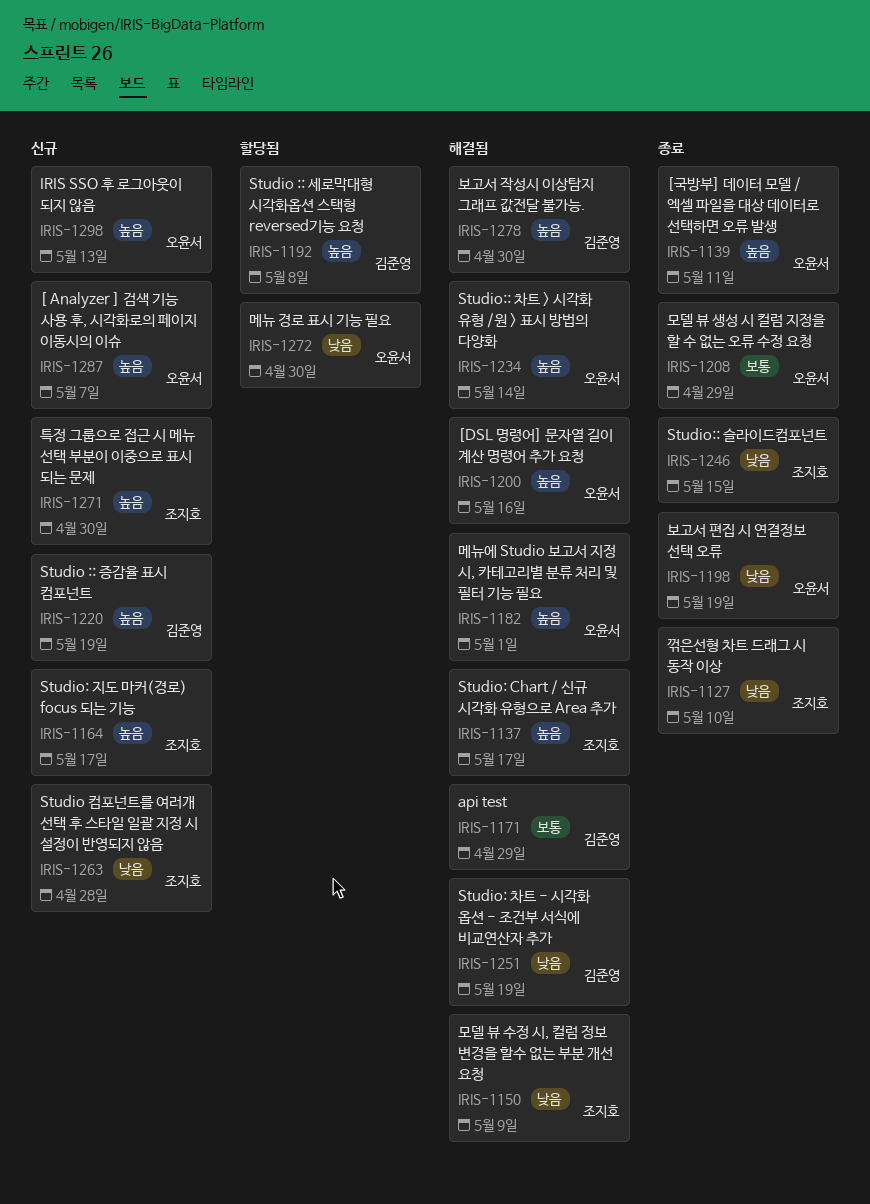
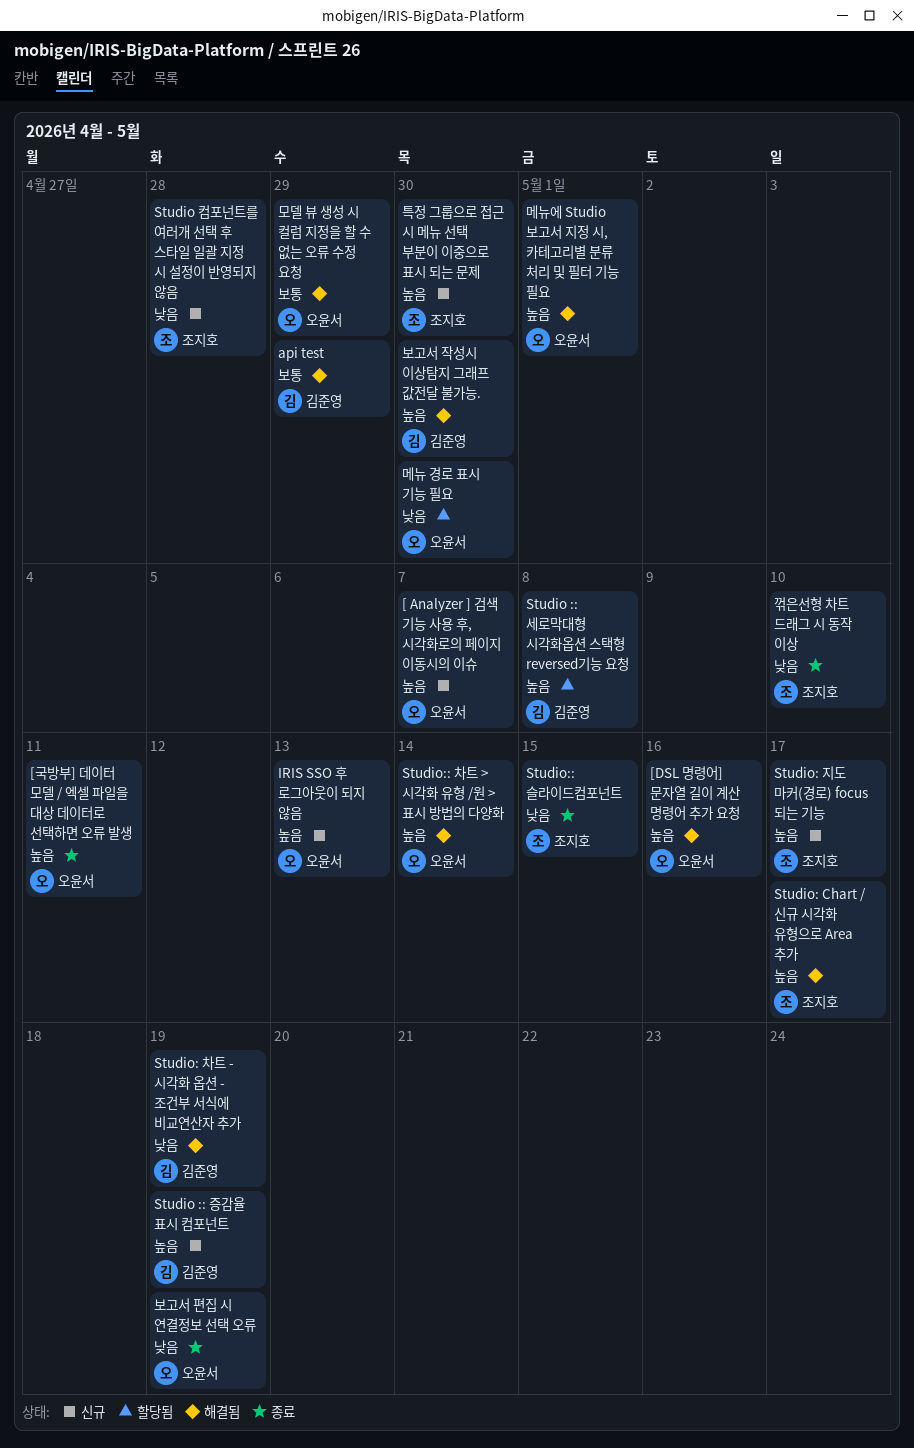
모델 뷰 생성 시 컬럼 지정을 할 수 없는 오류 수정 요청, status: 종료 -> 해결됨
모델 뷰 수정 시, 컬럼 정보 변경을 할수 없는 부분 개선 요청: present -> none

